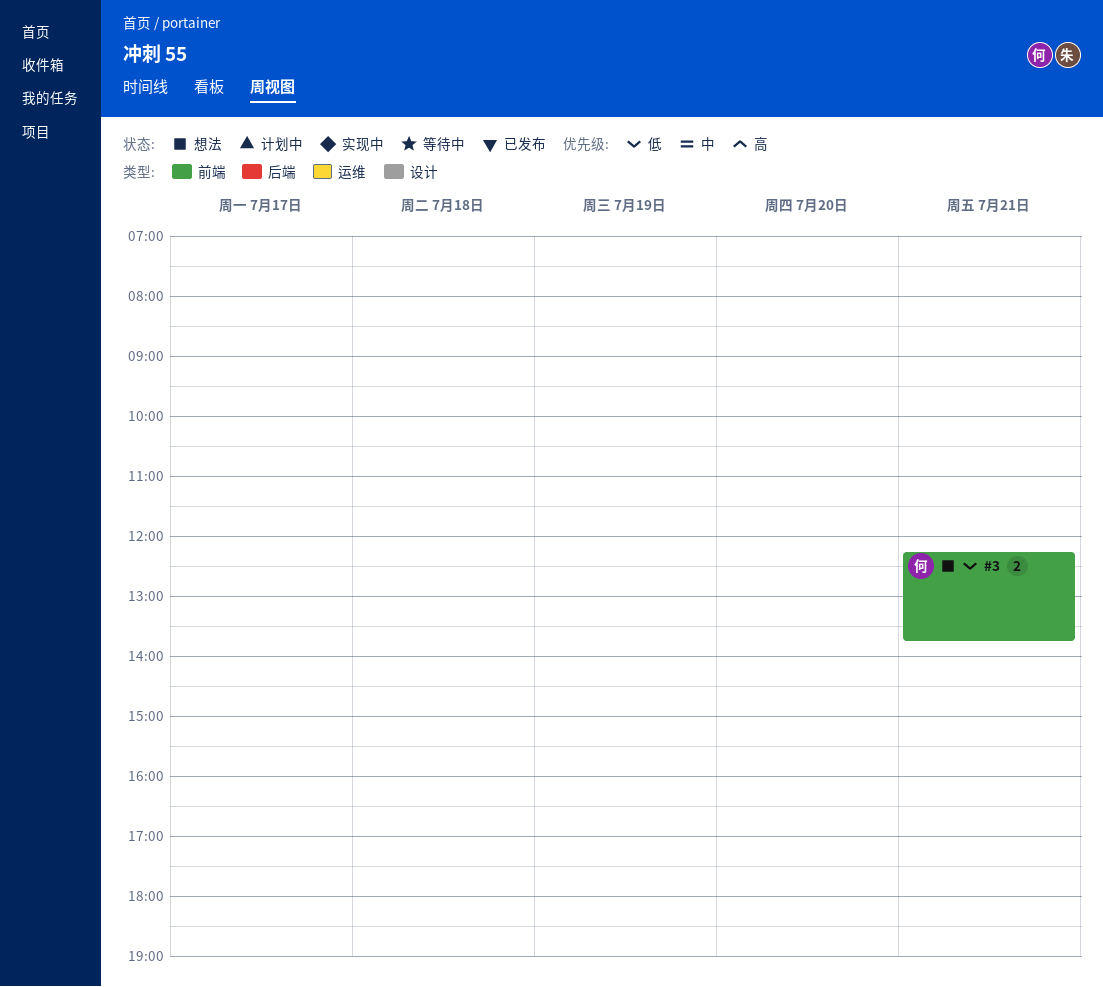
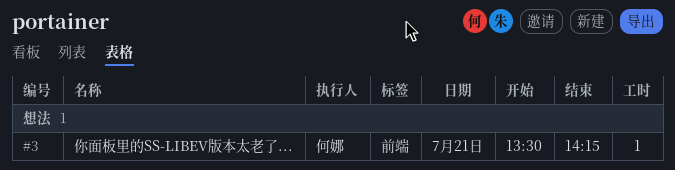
#3, estimate: 2 -> 1
#3, begins: 12:15 -> 13:30
#3, ends: 13:45 -> 14:15

